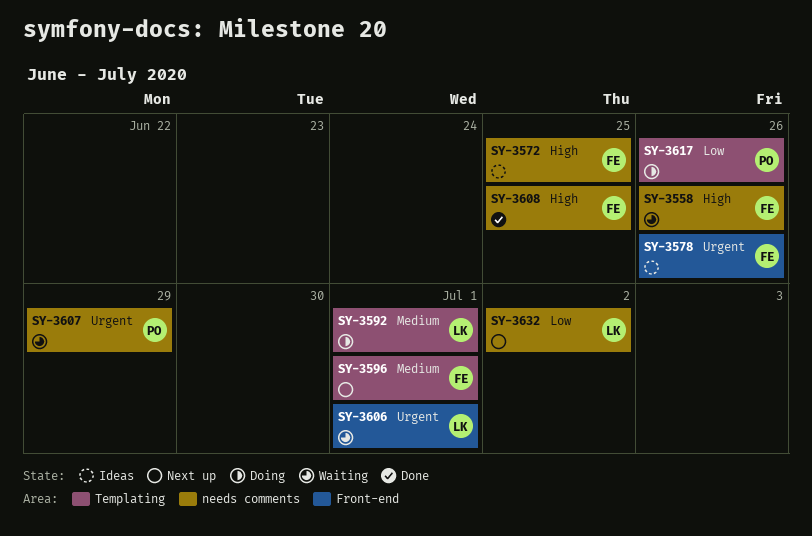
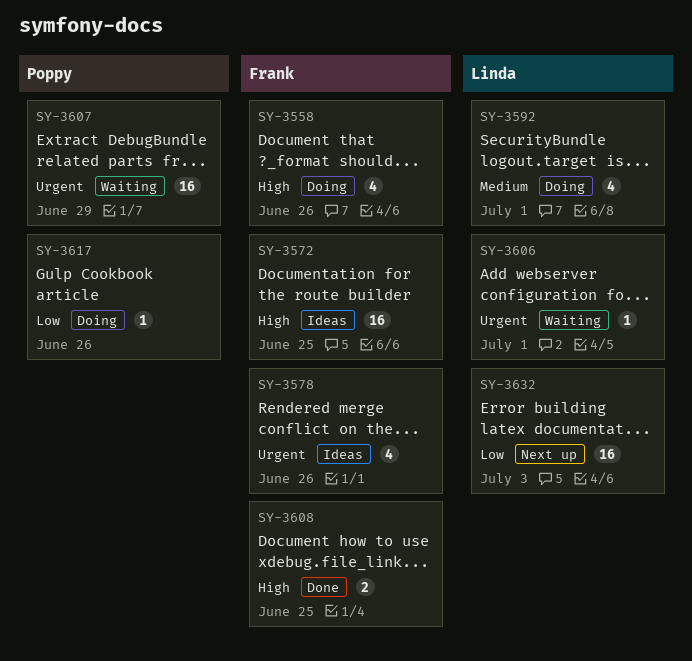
SY-3558, status: Waiting -> Doing
SY-3596: present -> none
SY-3632, due: Jul 2 -> Jul 3

